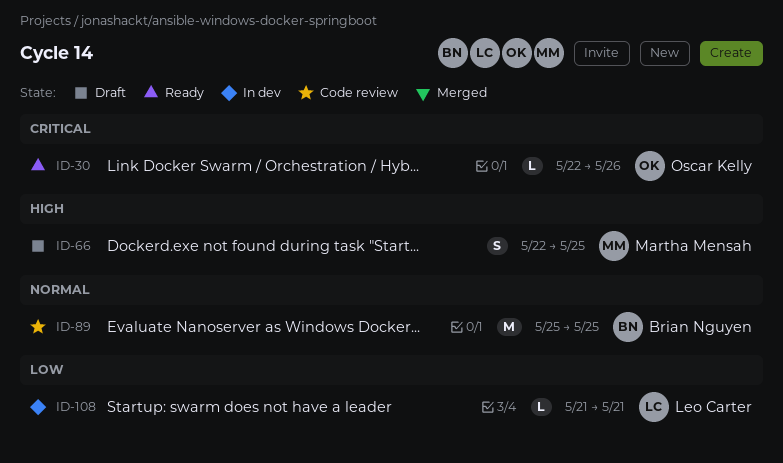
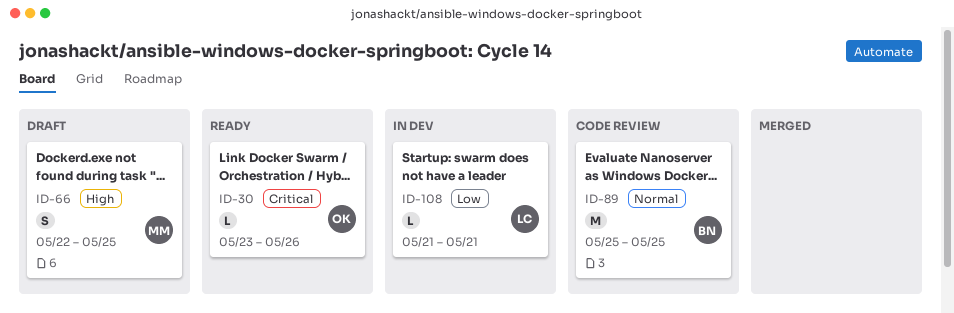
ID-30, start: May 22 -> May 23

